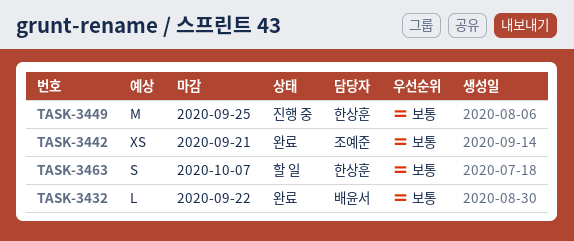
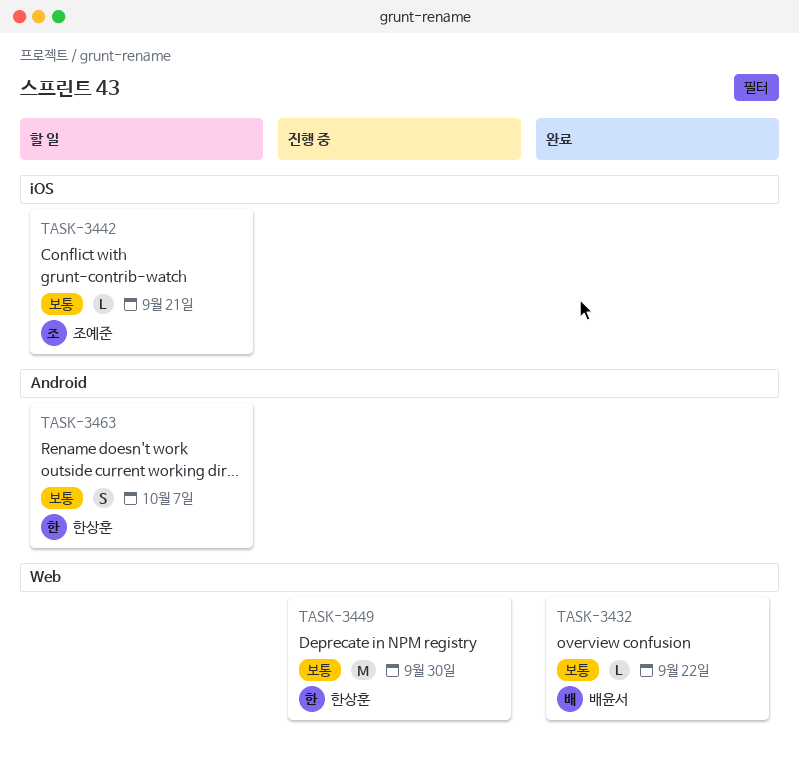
TASK-3442, status: 완료 -> 할 일
TASK-3442, estimate: XS -> L
TASK-3449, due: Sep 25 -> Sep 30

